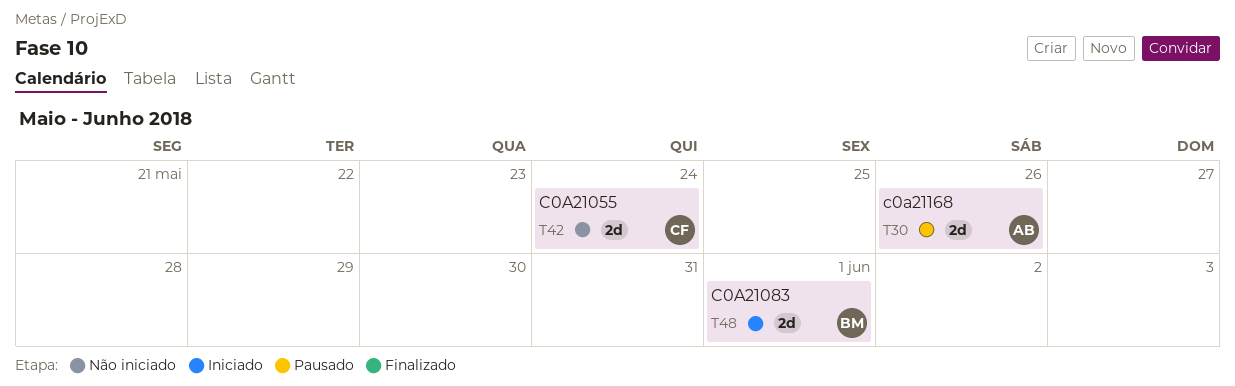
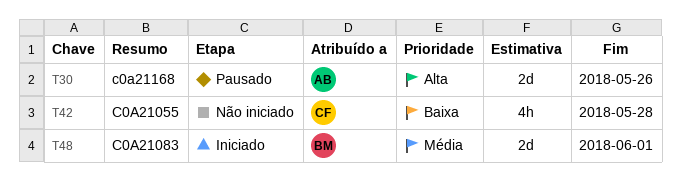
T42, estimate: 2d -> 4h
T42, due: May 24 -> May 28

